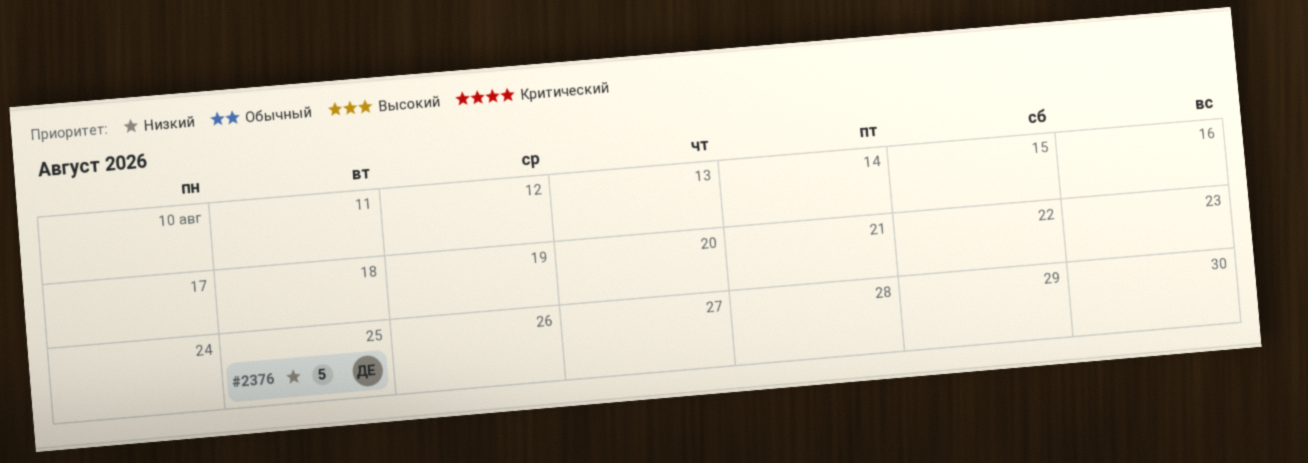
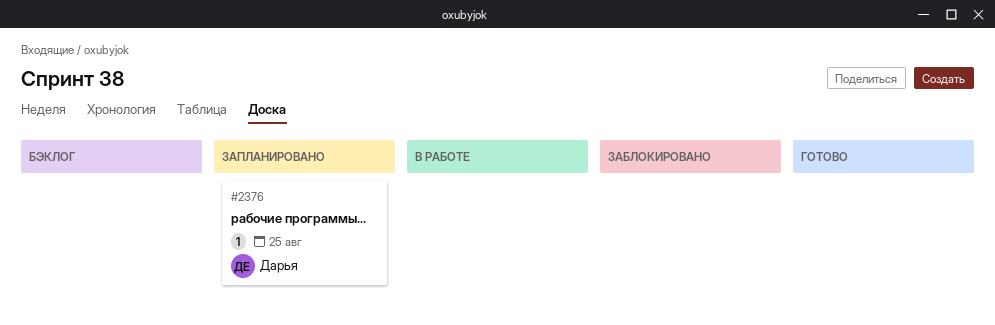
#2376, estimate: 5 -> 1

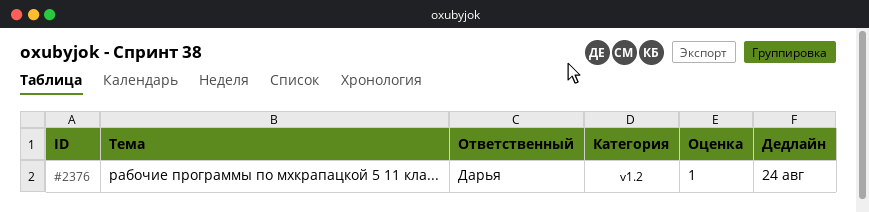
#2376, due: Aug 25 -> Aug 24

